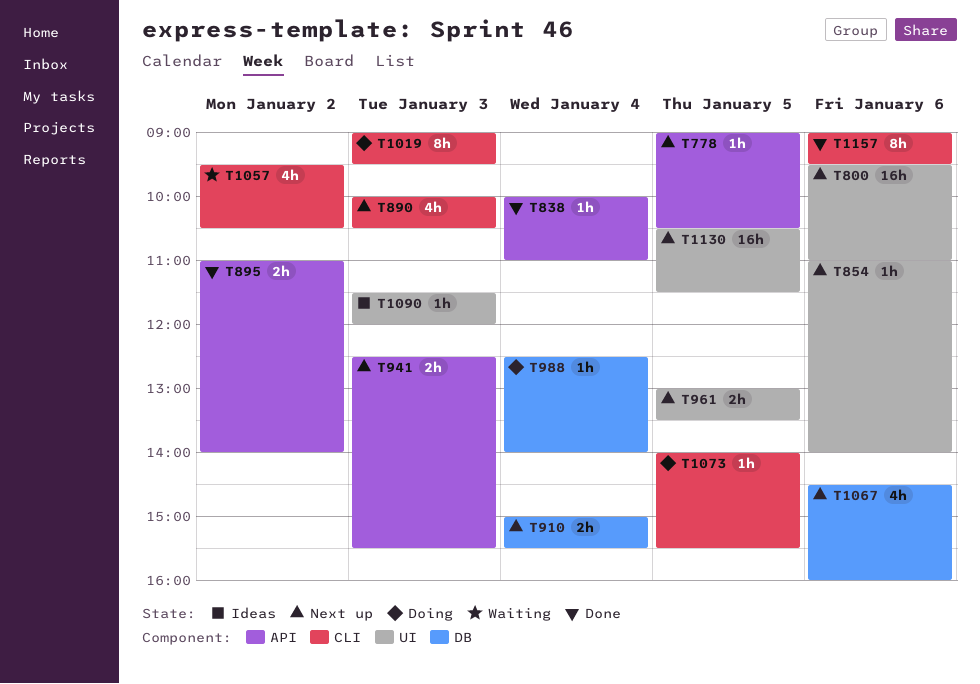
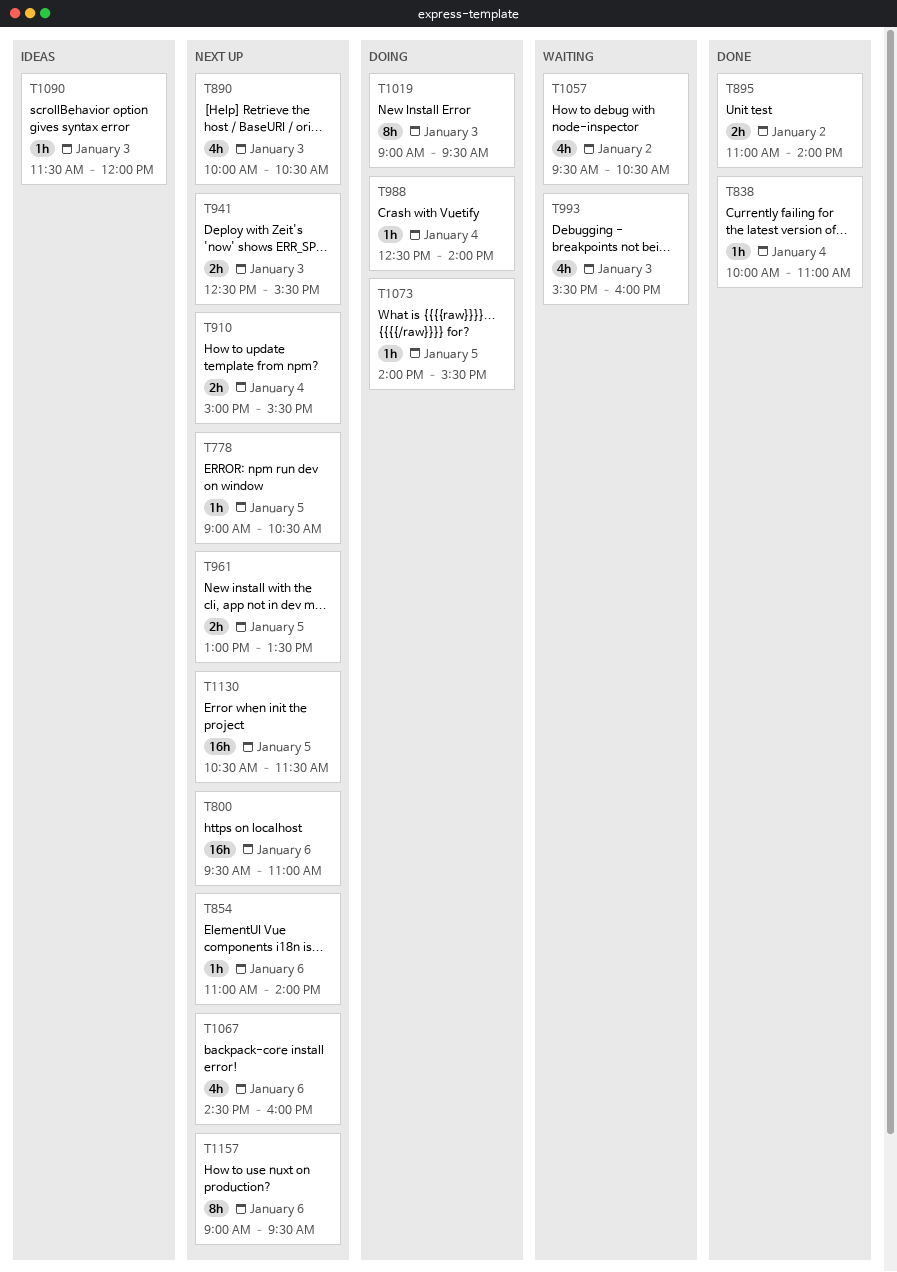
T993: none -> present
T1157, status: Done -> Next up

